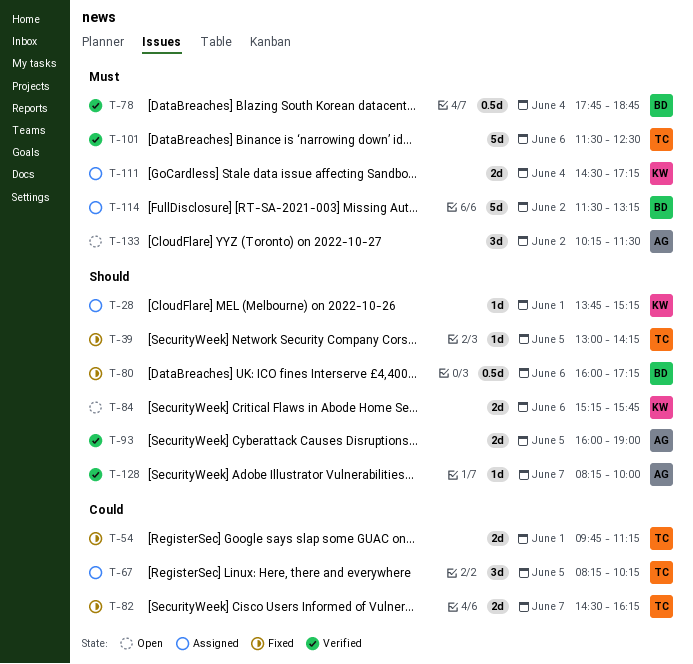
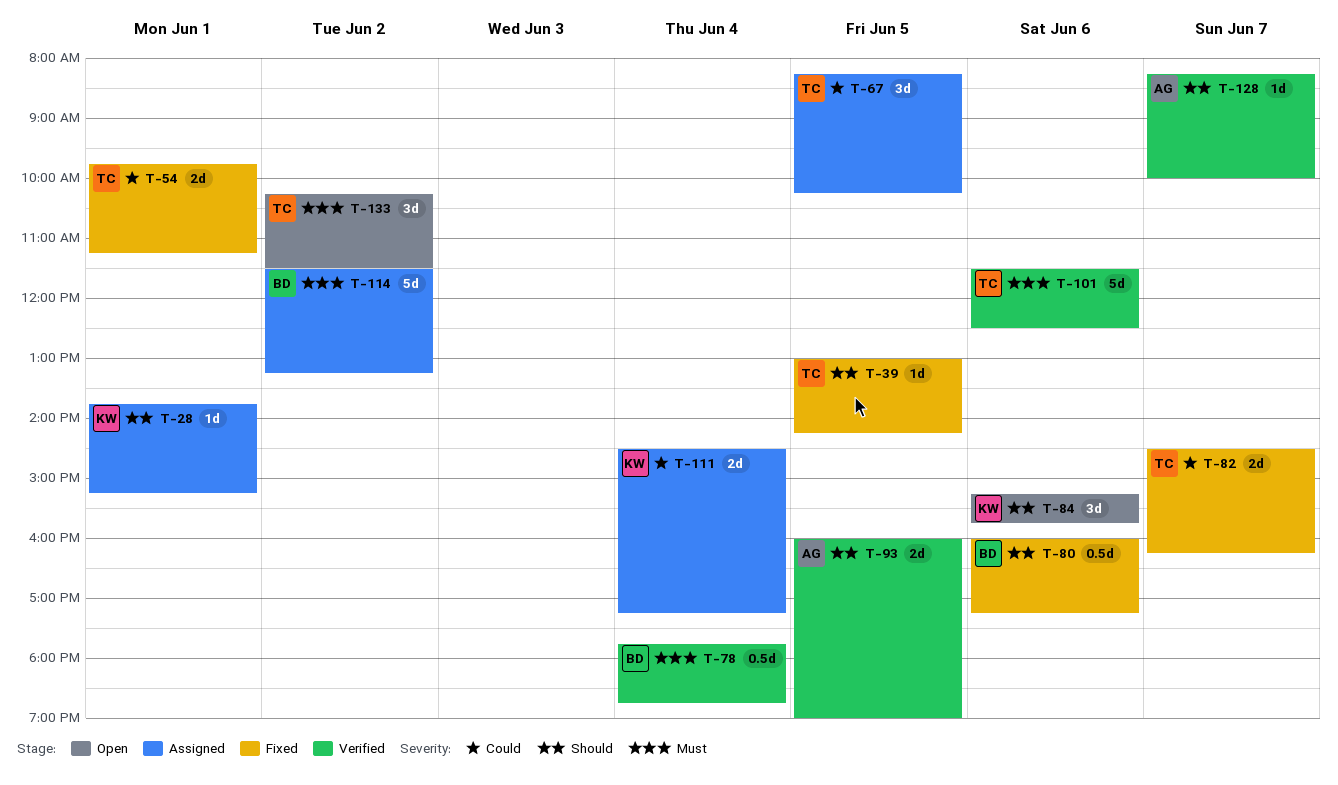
T-84, estimate: 2d -> 3d
T-111, priority: Must -> Could
T-133, owner: AG -> TC

